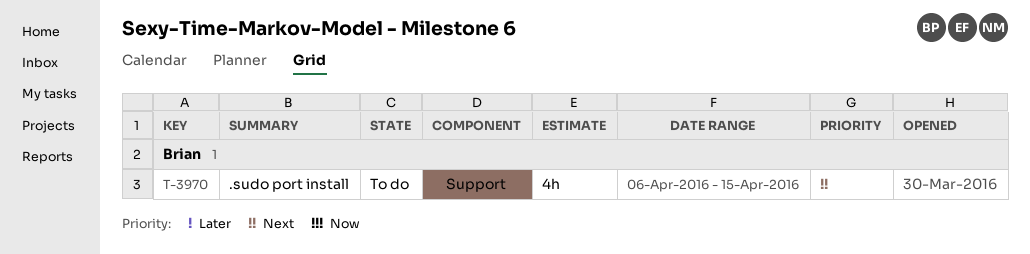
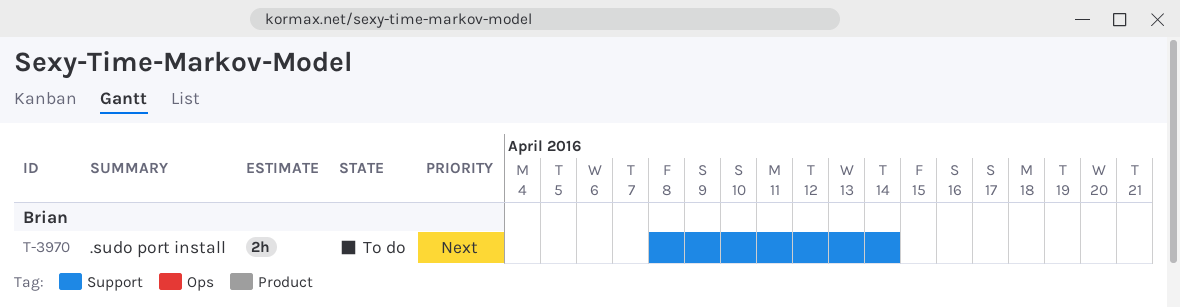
T-3970, estimate: 4h -> 2h
T-3970, start: Apr 6 -> Apr 8
T-3970, due: Apr 15 -> Apr 14

